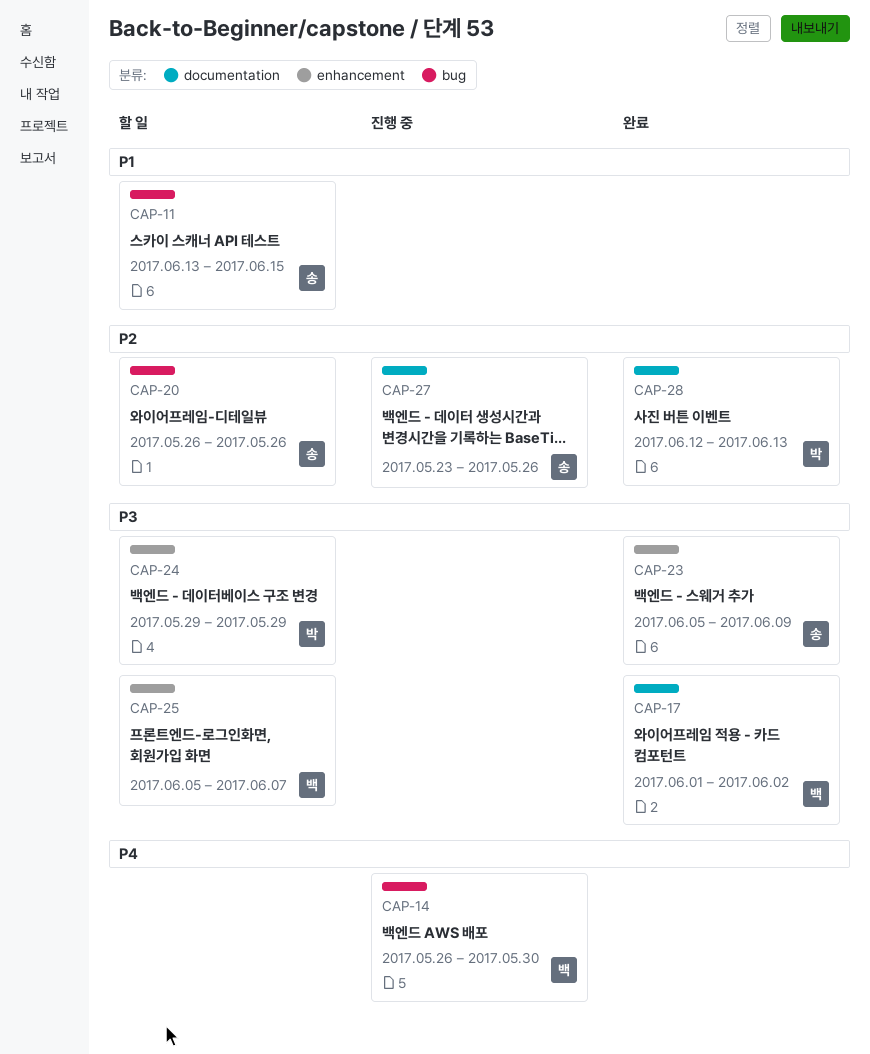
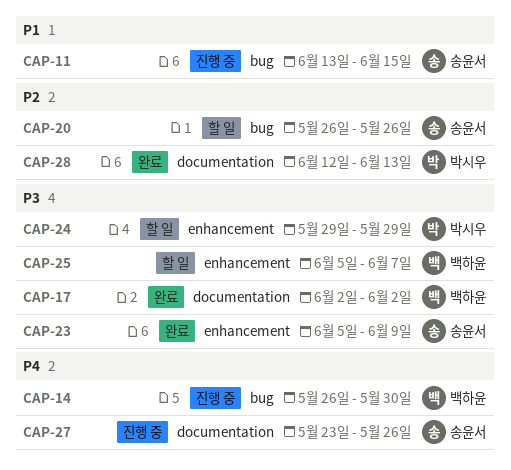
CAP-11, status: 할 일 -> 진행 중
CAP-17, start: Jun 1 -> Jun 2
CAP-27, priority: P2 -> P4

